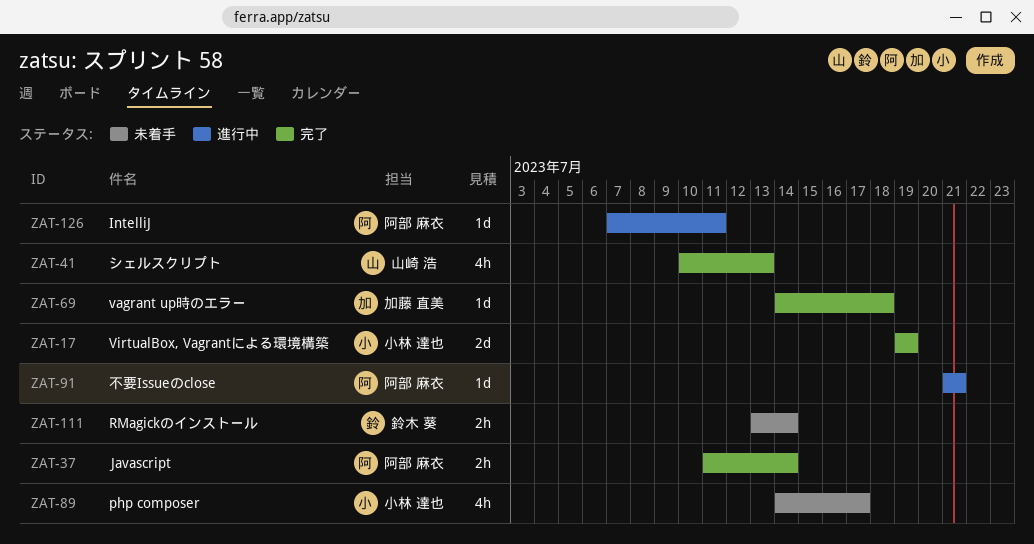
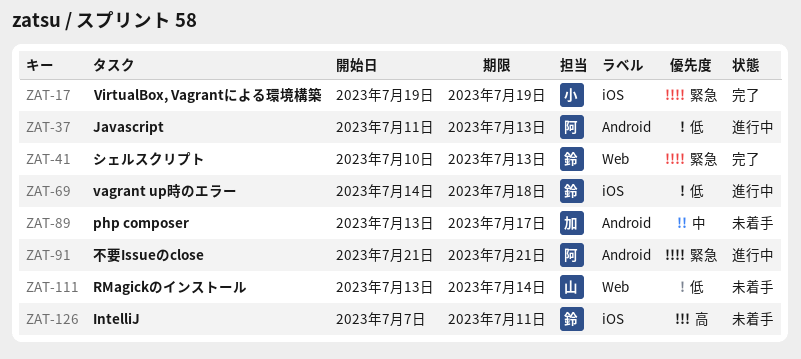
ZAT-37, status: 完了 -> 進行中
ZAT-37, due: Jul 14 -> Jul 13
ZAT-41, owner: 山崎 浩 -> 鈴木 葵
ZAT-69, status: 完了 -> 進行中
ZAT-69, owner: 加藤 直美 -> 鈴木 葵
ZAT-89, owner: 小林 達也 -> 加藤 直美
ZAT-89, start: Jul 14 -> Jul 13
ZAT-111, owner: 鈴木 葵 -> 山崎 浩
ZAT-126, status: 進行中 -> 未着手
ZAT-126, owner: 阿部 麻衣 -> 鈴木 葵

